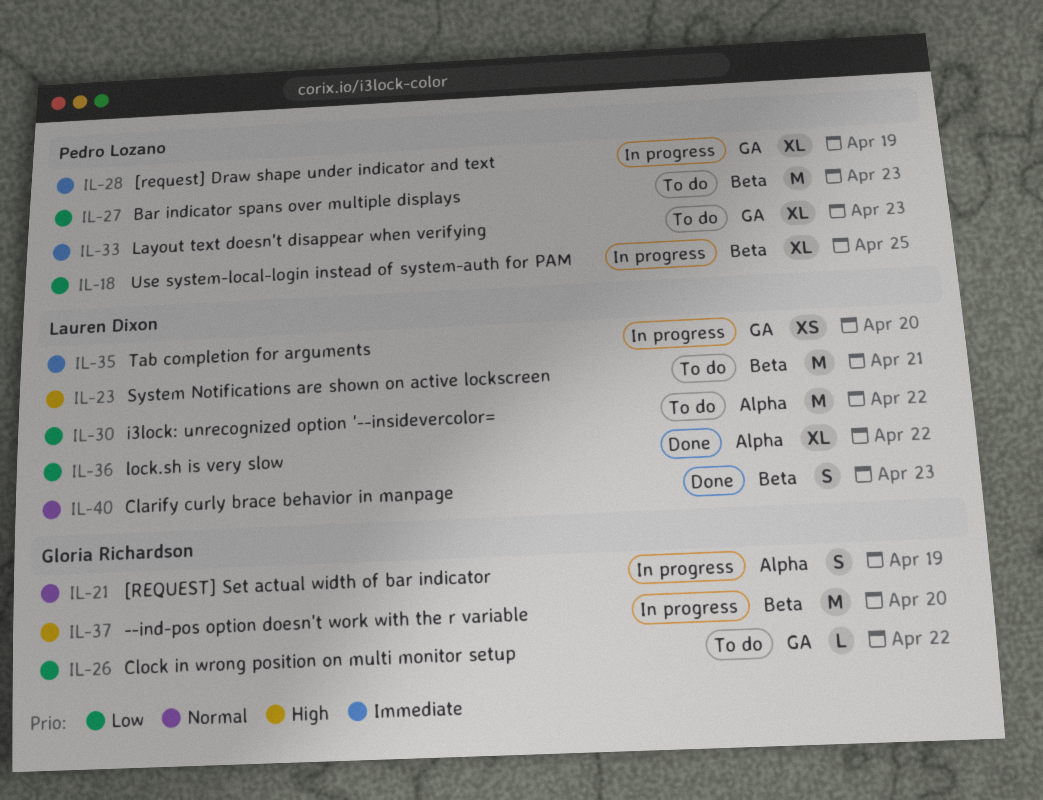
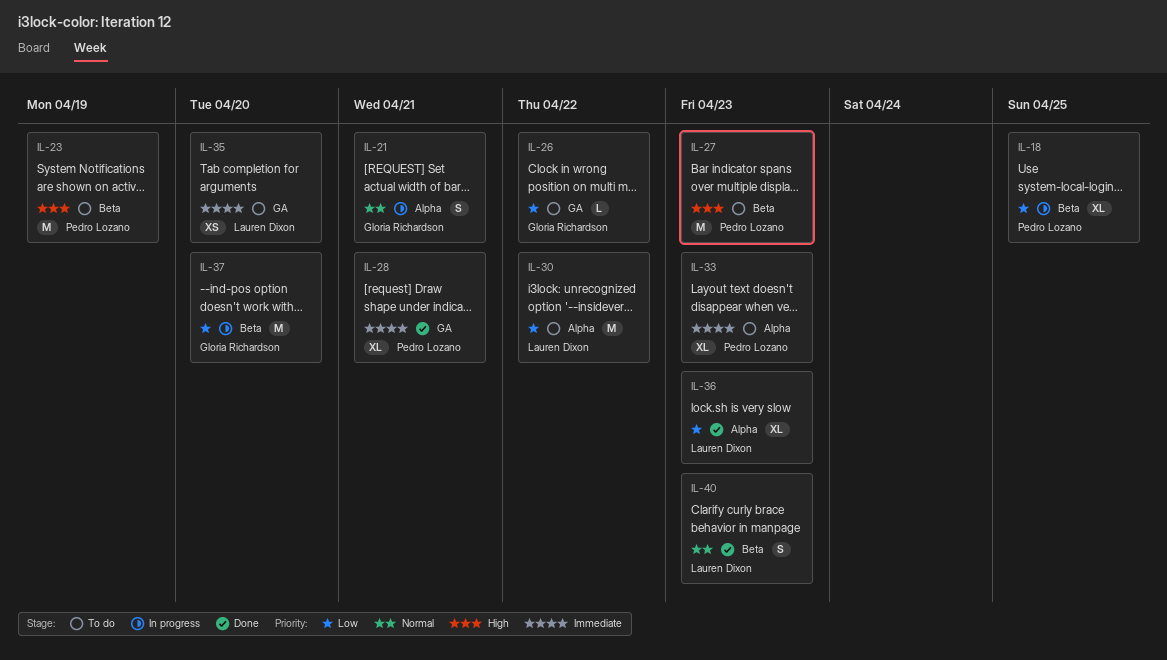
IL-21, due: Apr 19 -> Apr 21
IL-23, owner: Lauren Dixon -> Pedro Lozano
IL-23, due: Apr 21 -> Apr 19
IL-27, priority: Low -> High
IL-28, status: In progress -> Done
IL-28, due: Apr 19 -> Apr 21
IL-33, label: GA -> Alpha
IL-35, status: In progress -> To do
IL-36, due: Apr 22 -> Apr 23
IL-37, priority: High -> Low

